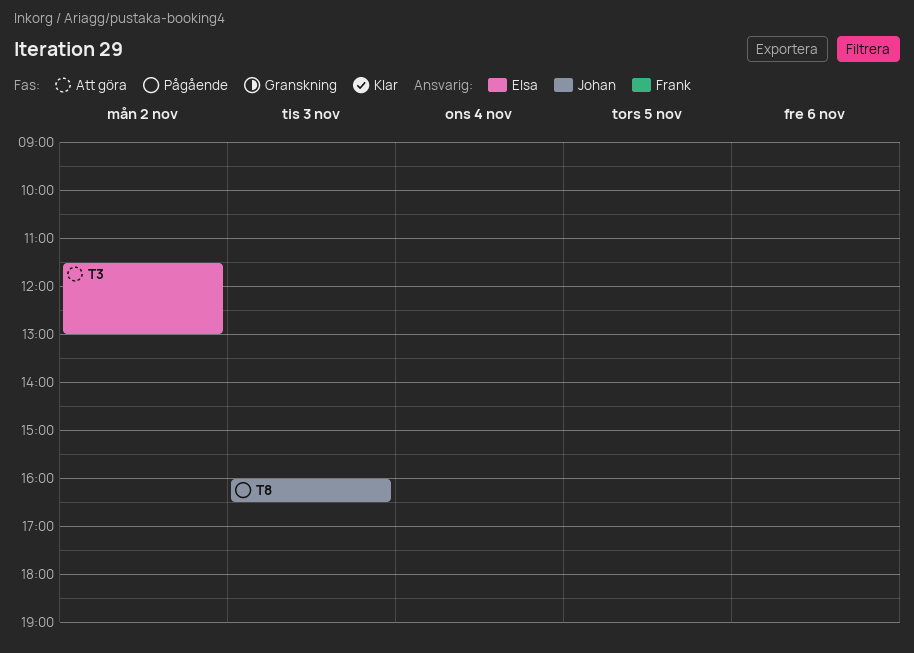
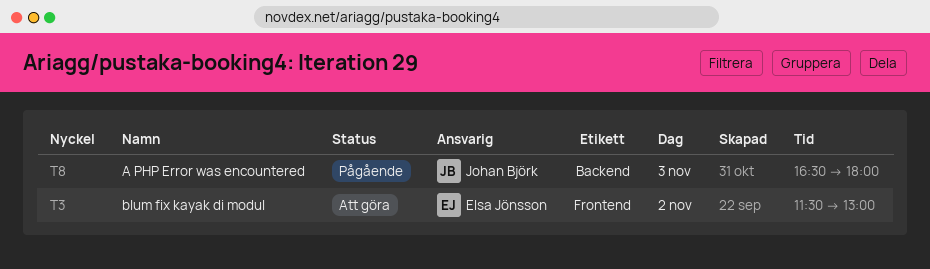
T8, begins: 16:00 -> 16:30
T8, ends: 16:30 -> 18:00

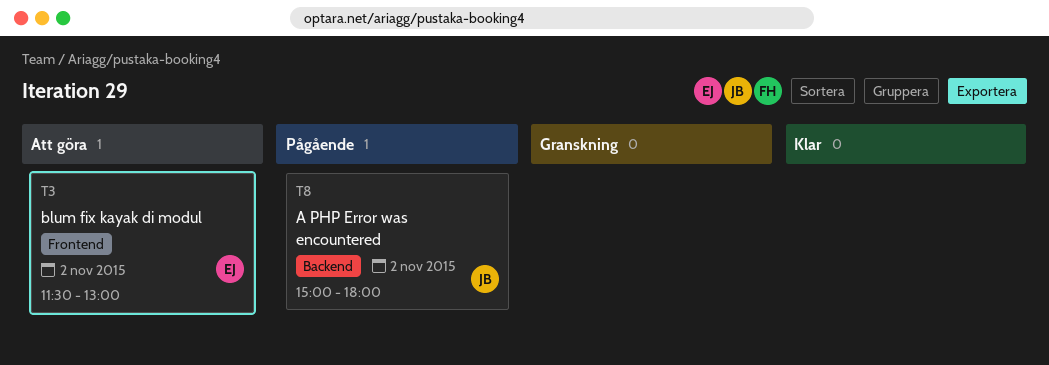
T8, day: Nov 3 -> Nov 2
T8, begins: 16:30 -> 15:00

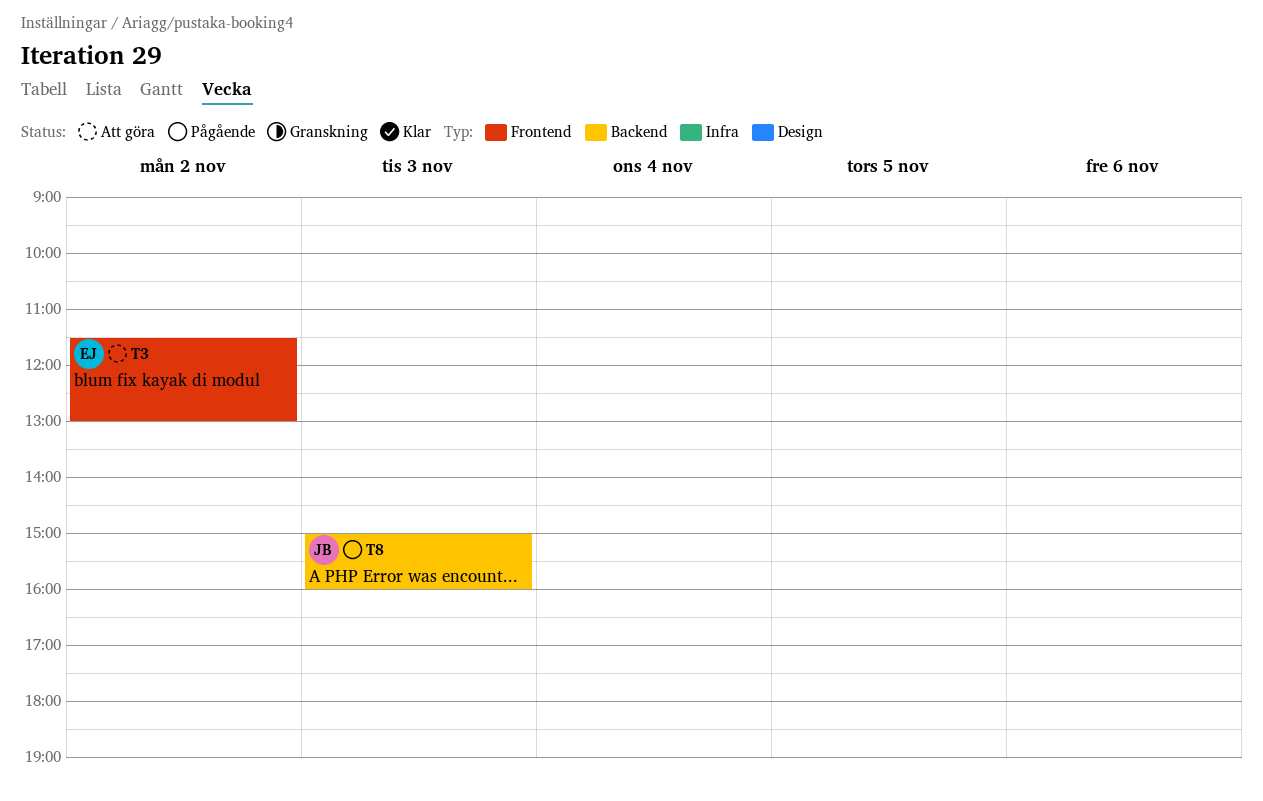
T8, day: Nov 2 -> Nov 3
T8, ends: 18:00 -> 16:00

